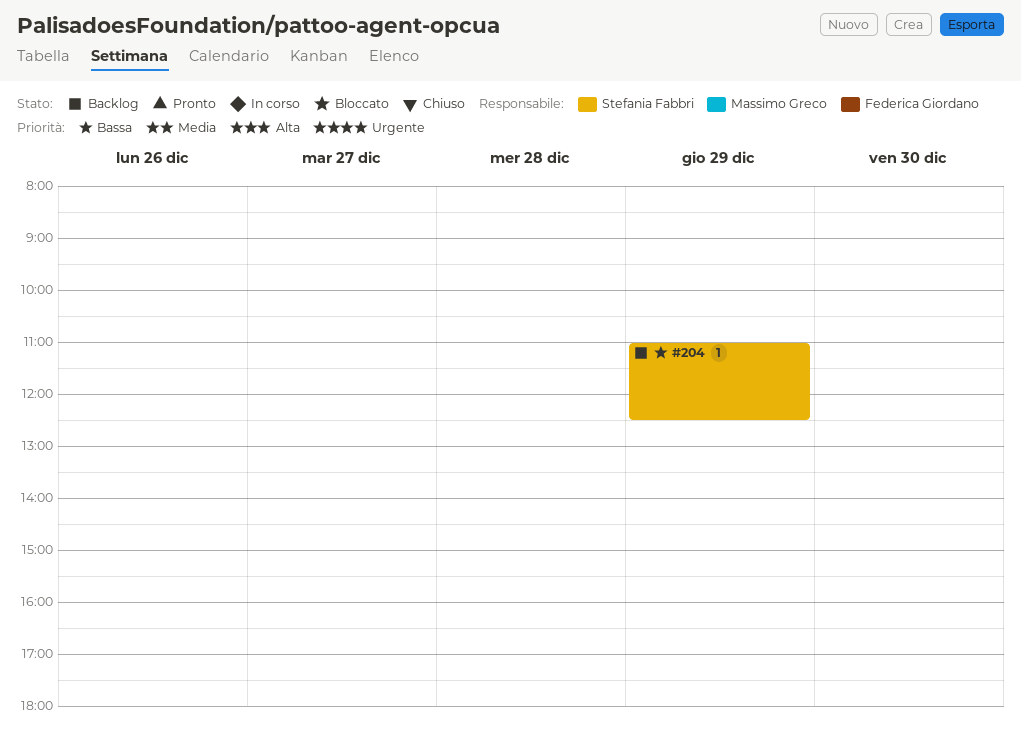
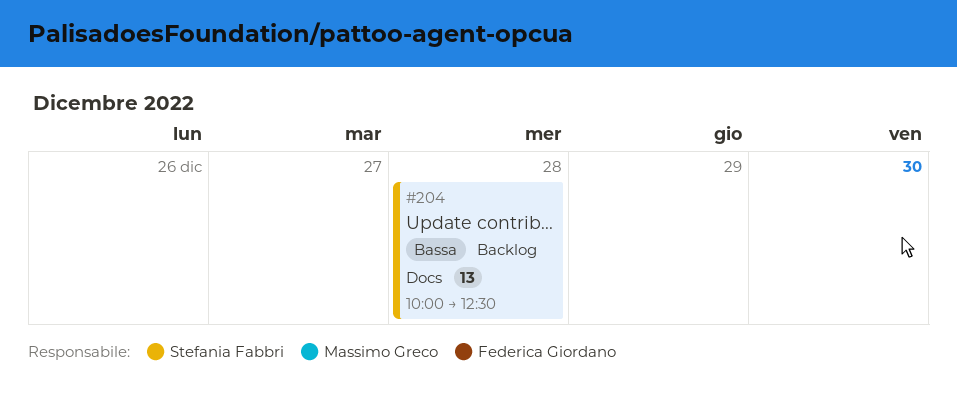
#204, estimate: 1 -> 13
#204, day: Dec 29 -> Dec 28
#204, begins: 11:00 -> 10:00

